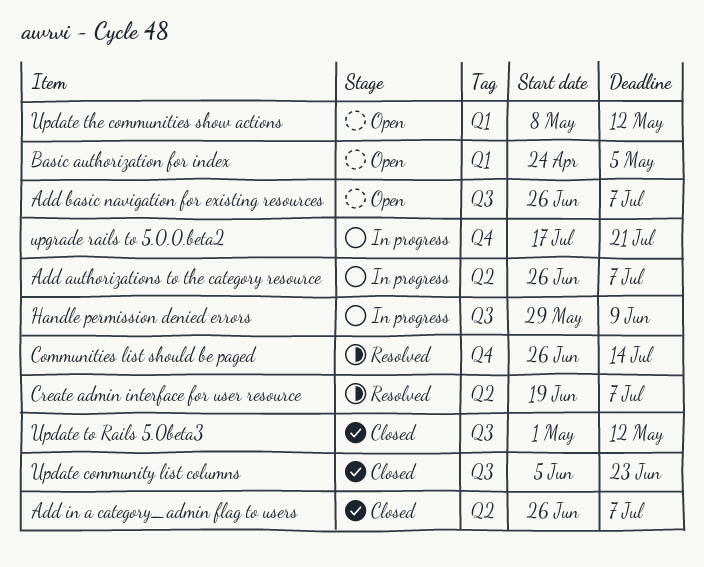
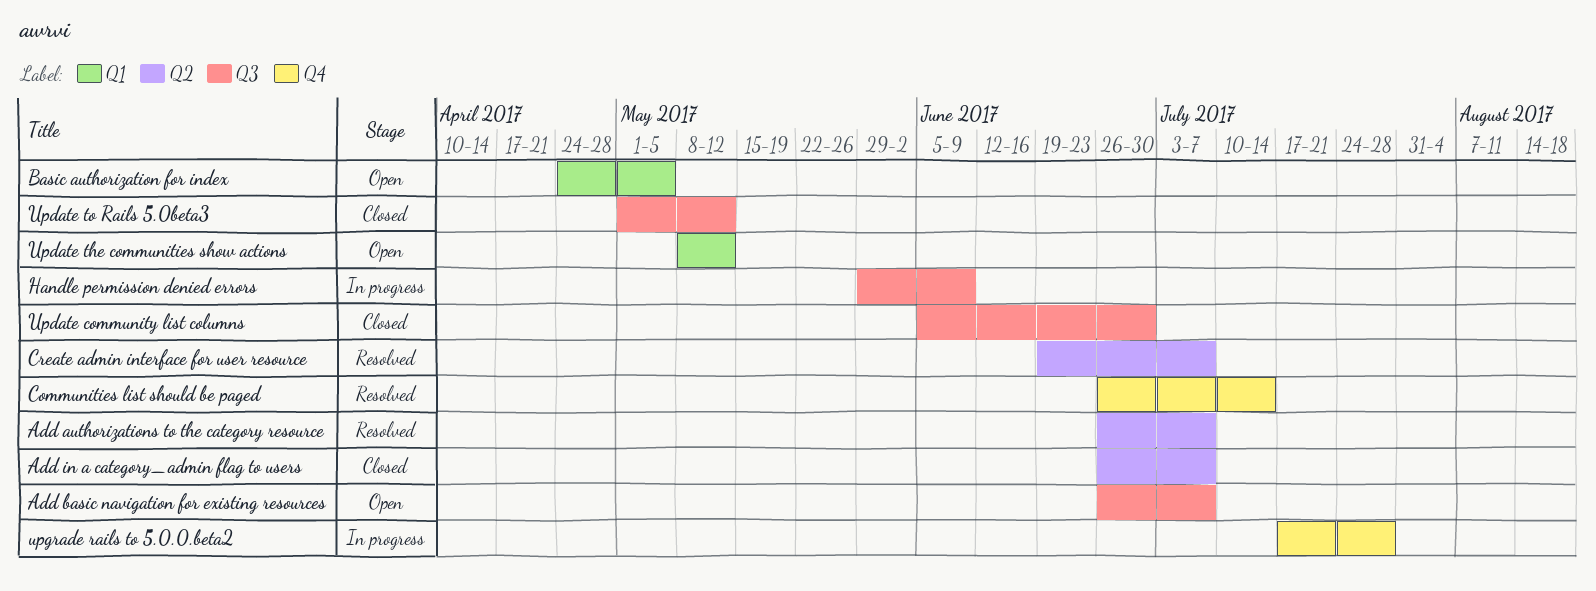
Add authorizations to the category resource, status: In progress -> Resolved
Update community list columns, due: Jun 23 -> Jun 30
upgrade rails to 5.0.0.beta2, due: Jul 21 -> Jul 28

